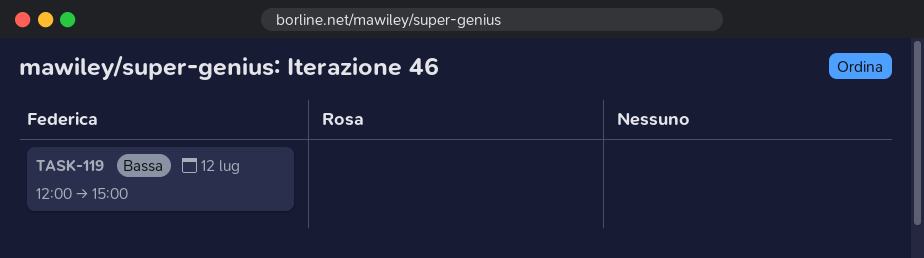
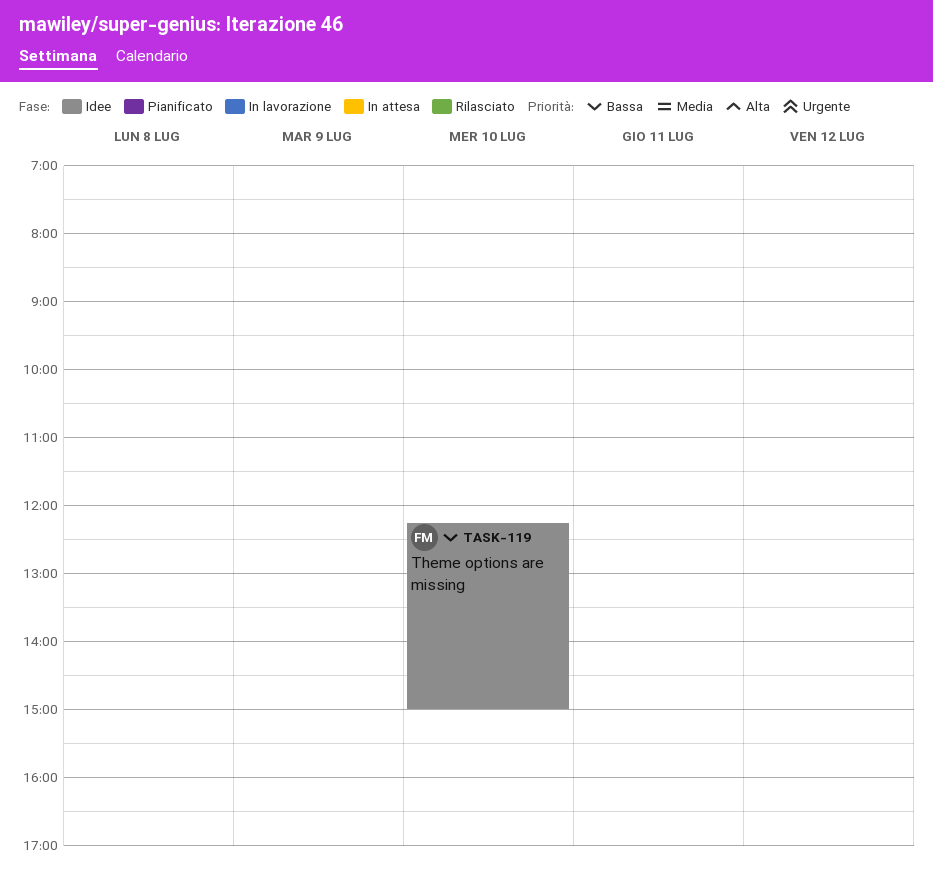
TASK-119, day: Jul 12 -> Jul 10
TASK-119, begins: 12:00 -> 12:15

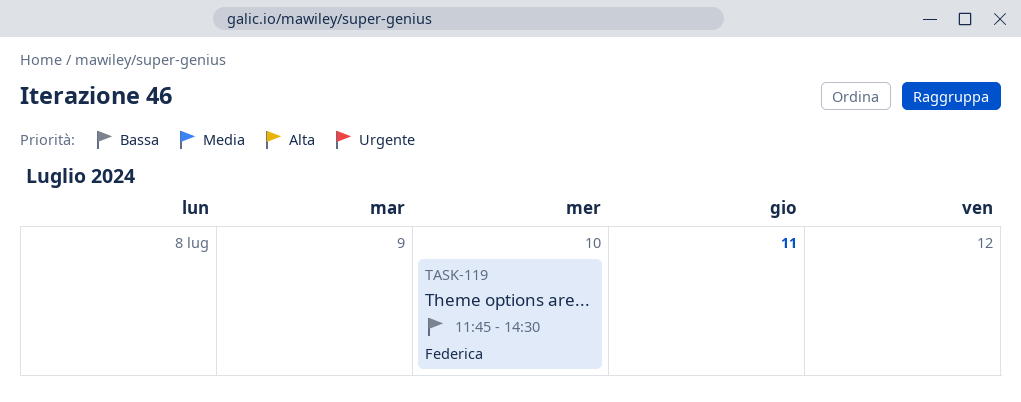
TASK-119, begins: 12:15 -> 11:45
TASK-119, ends: 15:00 -> 14:30

